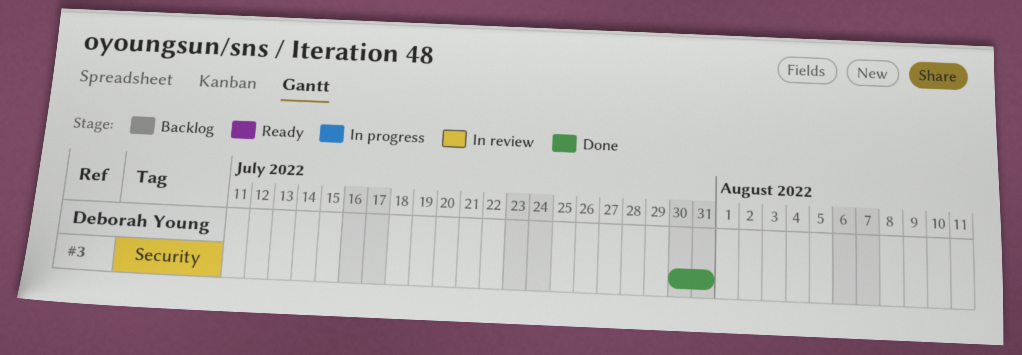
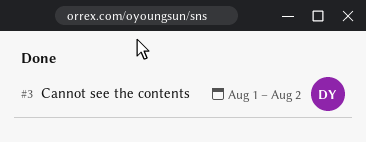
#3, start: Jul 30 -> Aug 1
#3, due: Jul 31 -> Aug 2

